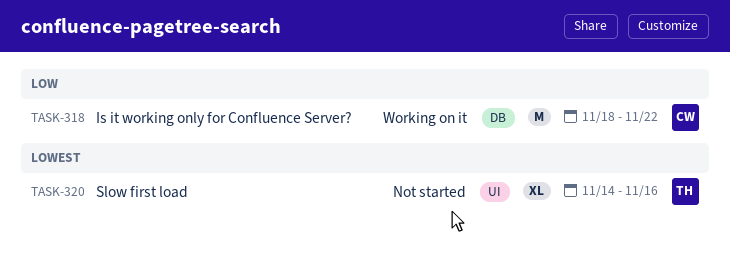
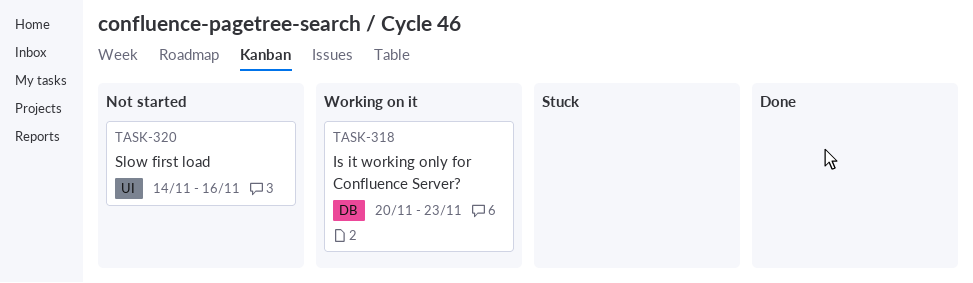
TASK-318, start: Nov 18 -> Nov 20
TASK-318, due: Nov 22 -> Nov 23

